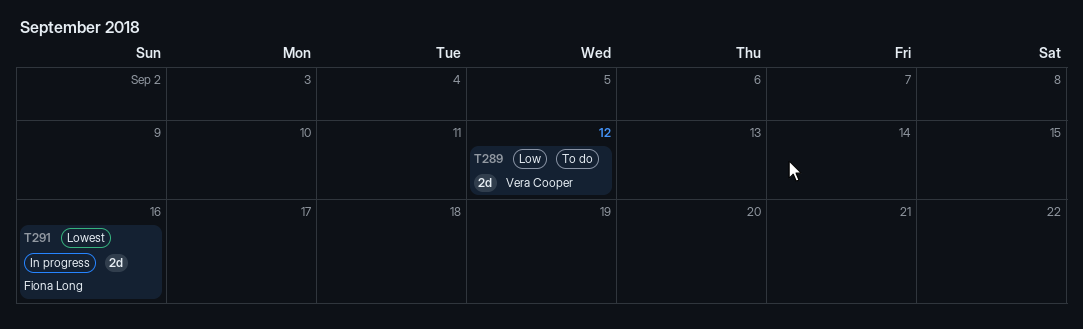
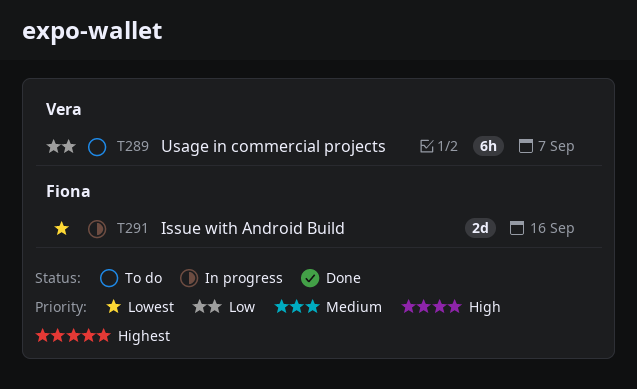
T289, estimate: 2d -> 6h
T289, due: Sep 12 -> Sep 7

